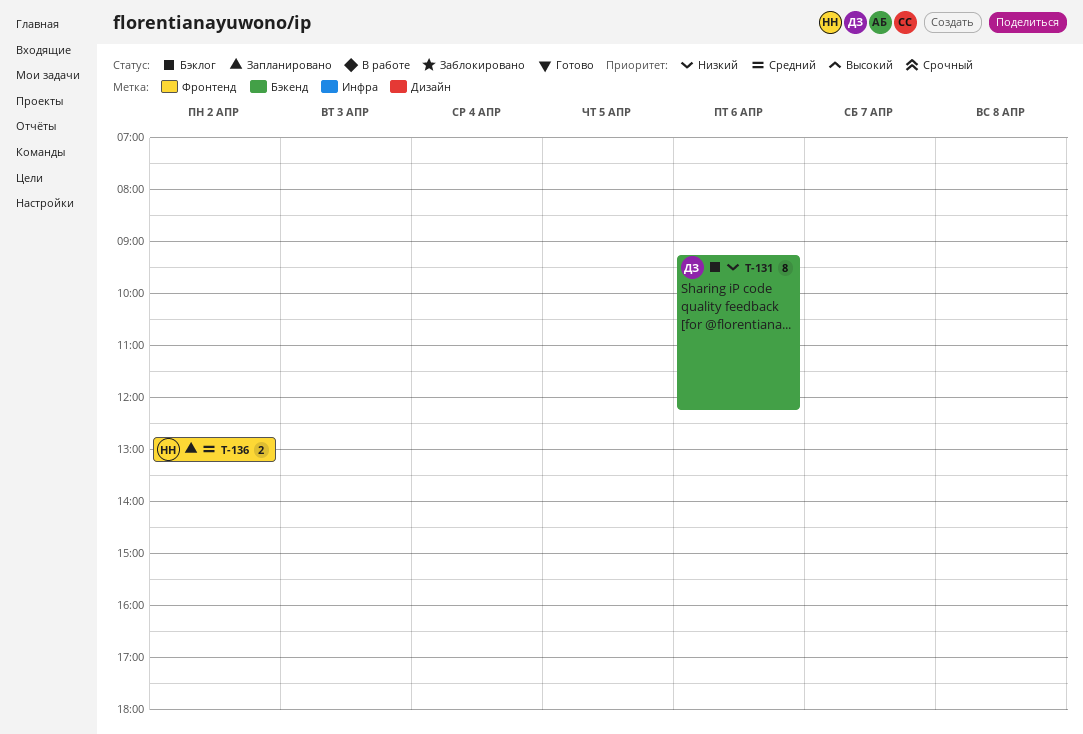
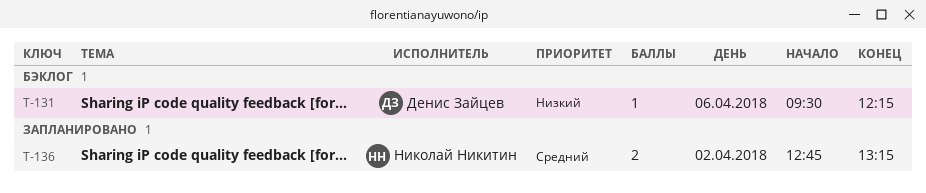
T-131, estimate: 8 -> 1
T-131, begins: 09:15 -> 09:30

